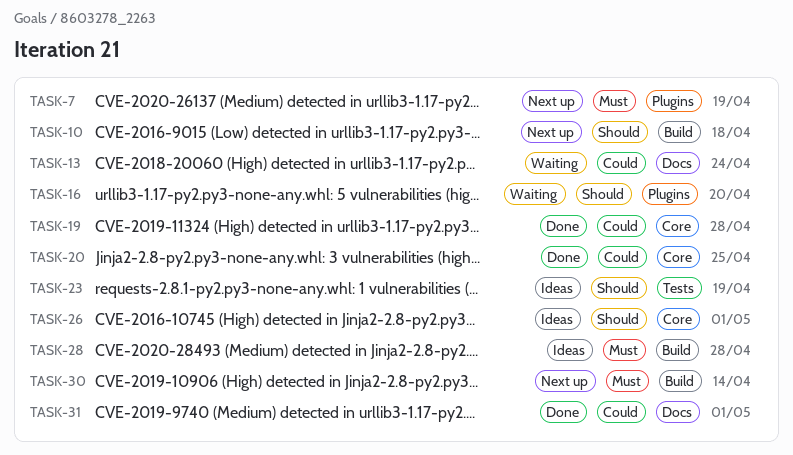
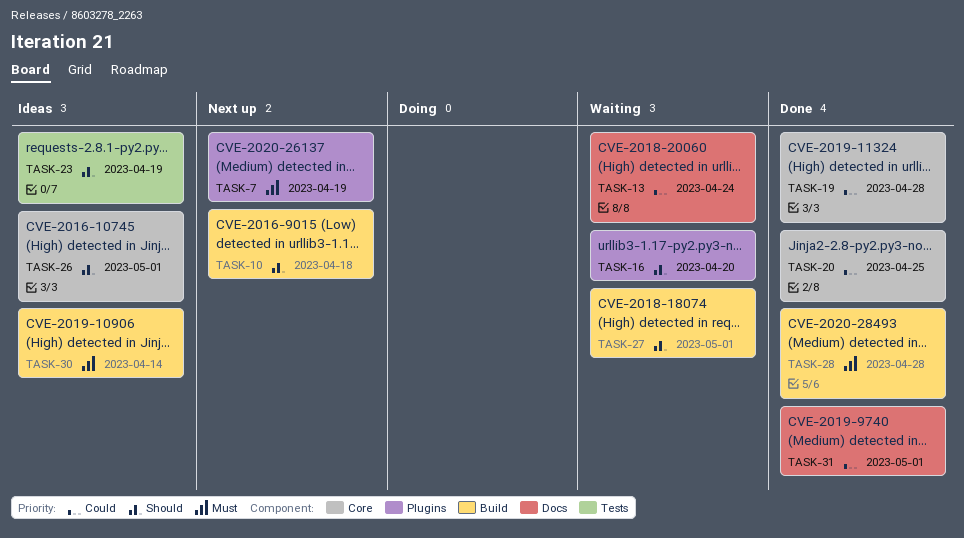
TASK-27: none -> present
TASK-28, status: Ideas -> Done
TASK-30, status: Next up -> Ideas

